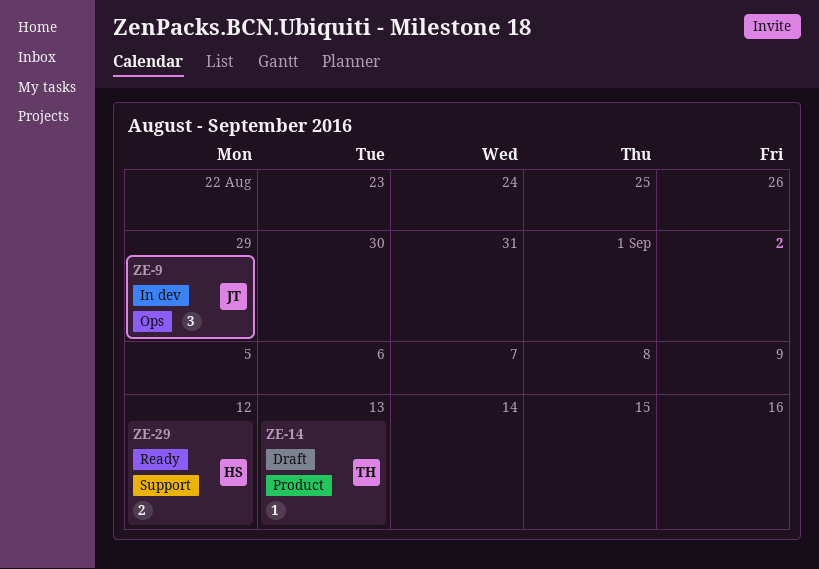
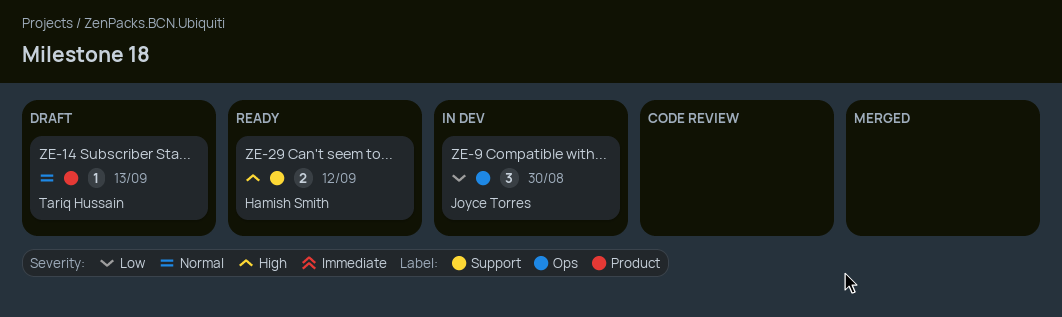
ZE-9, due: Aug 29 -> Aug 30

